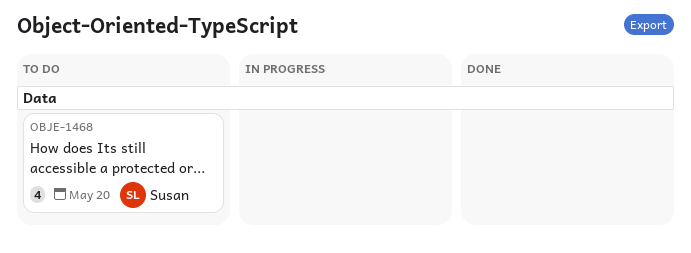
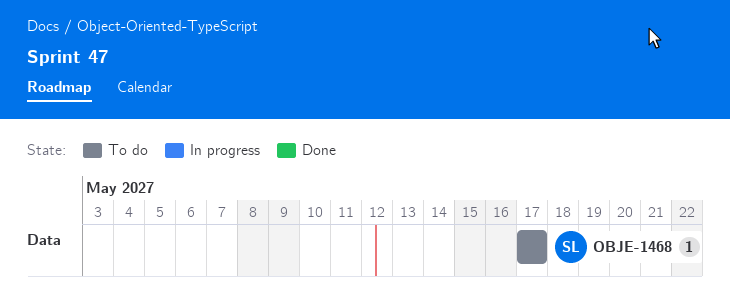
OBJE-1468, estimate: 4 -> 1
OBJE-1468, due: May 20 -> May 17

